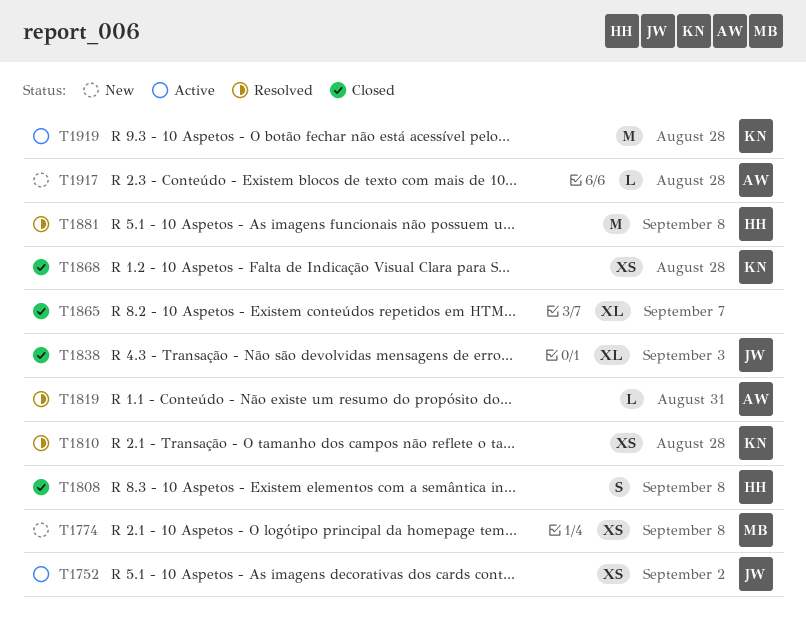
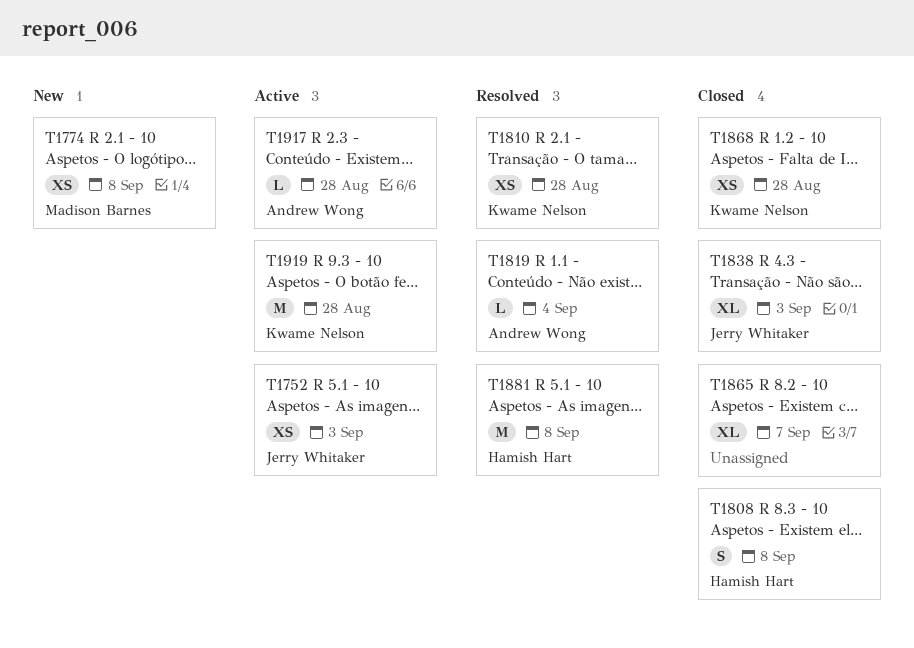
T1752, due: Sep 2 -> Sep 3
T1819, due: Aug 31 -> Sep 4
T1917, status: New -> Active

